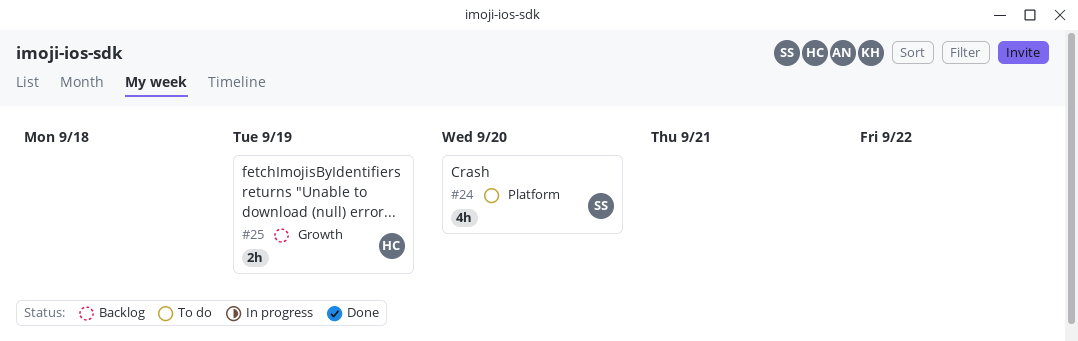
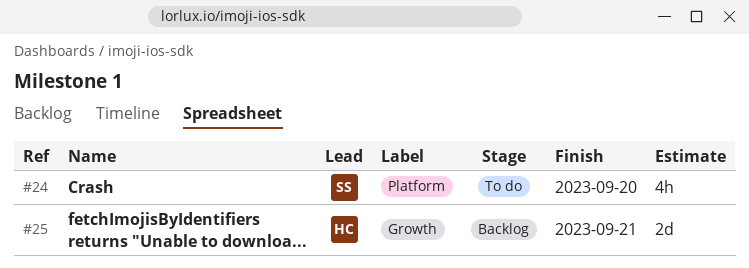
#25, estimate: 2h -> 2d
#25, due: Sep 19 -> Sep 21

